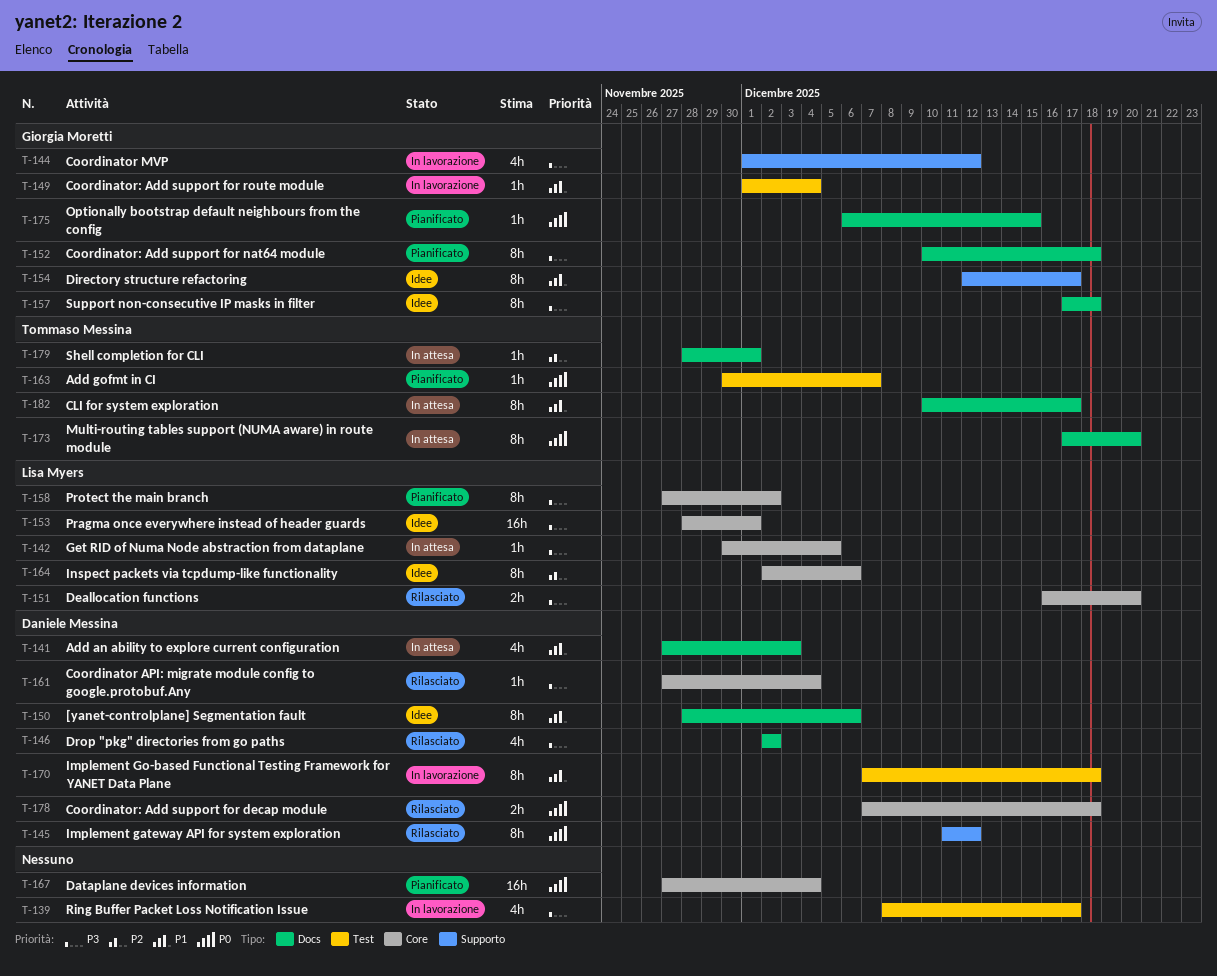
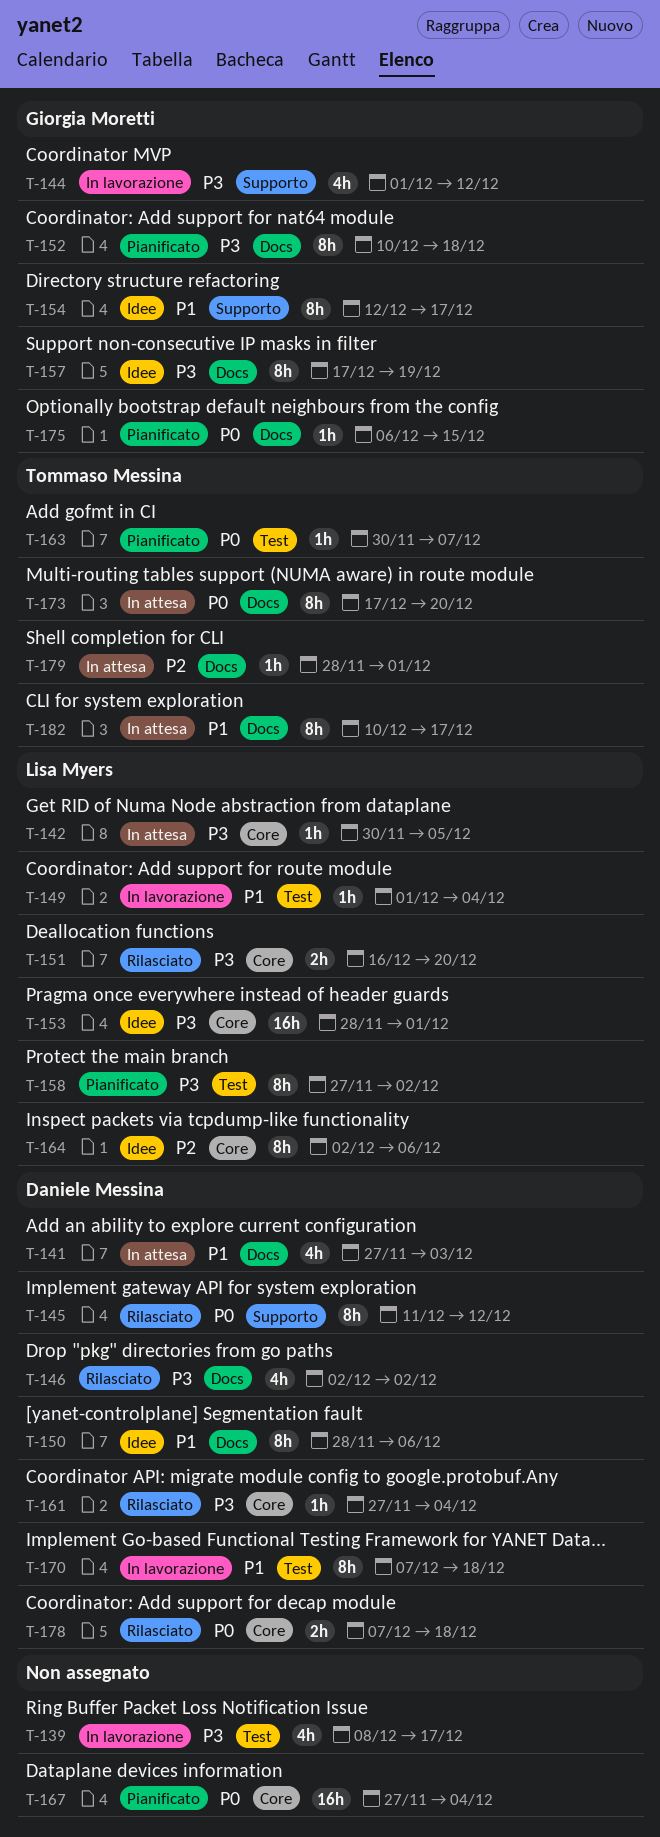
T-149, owner: Giorgia Moretti -> Lisa Myers
T-157, due: Dec 18 -> Dec 19
T-158, label: Core -> Test

